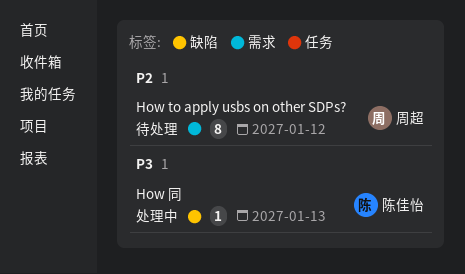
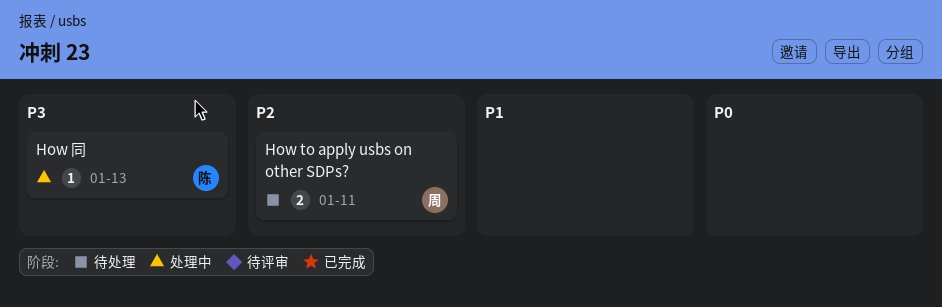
How to apply usbs on other SDPs?, estimate: 8 -> 2
How to apply usbs on other SDPs?, due: Jan 12 -> Jan 11

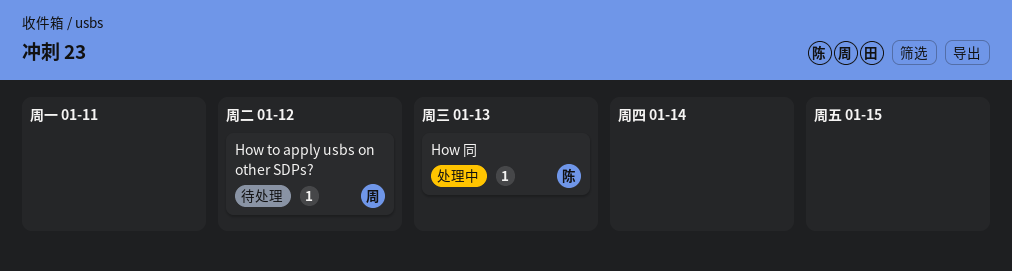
How to apply usbs on other SDPs?, estimate: 2 -> 1
How to apply usbs on other SDPs?, due: Jan 11 -> Jan 12

